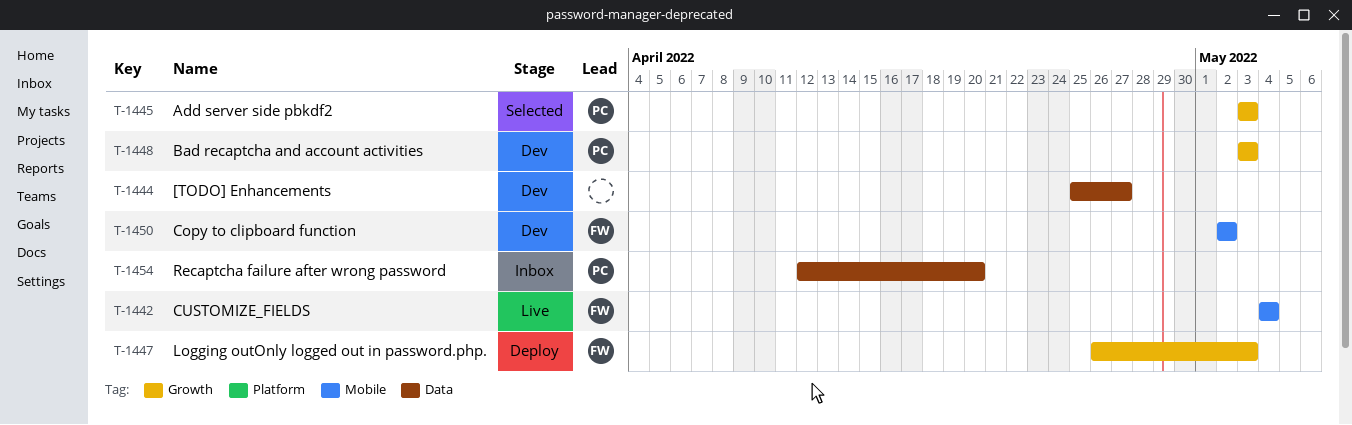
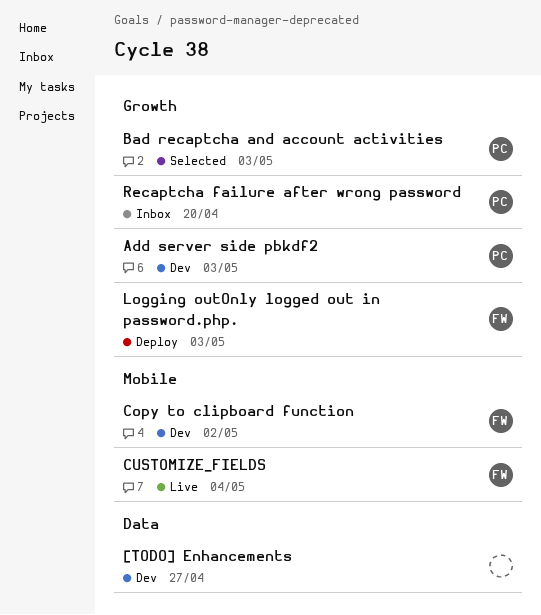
Add server side pbkdf2, status: Selected -> Dev
Bad recaptcha and account activities, status: Dev -> Selected
Recaptcha failure after wrong password, label: Data -> Growth

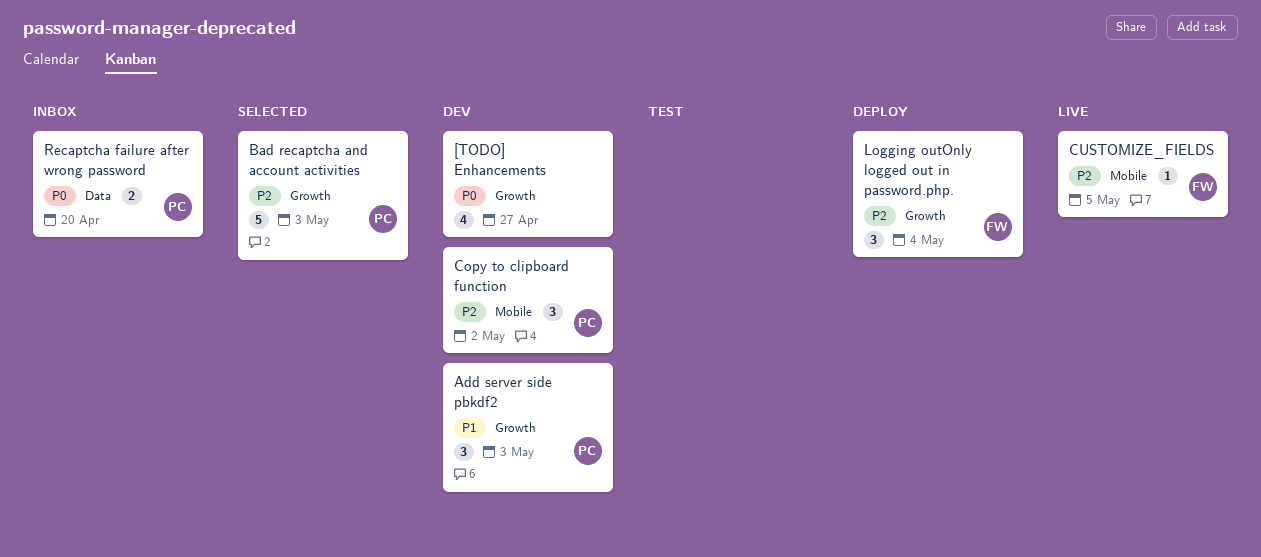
[TODO] Enhancements, label: Data -> Growth
Copy to clipboard function, owner: FW -> PC
CUSTOMIZE_FIELDS, due: May 4 -> May 5
Logging outOnly logged out in password.php., due: May 3 -> May 4
Recaptcha failure after wrong password, label: Growth -> Data

